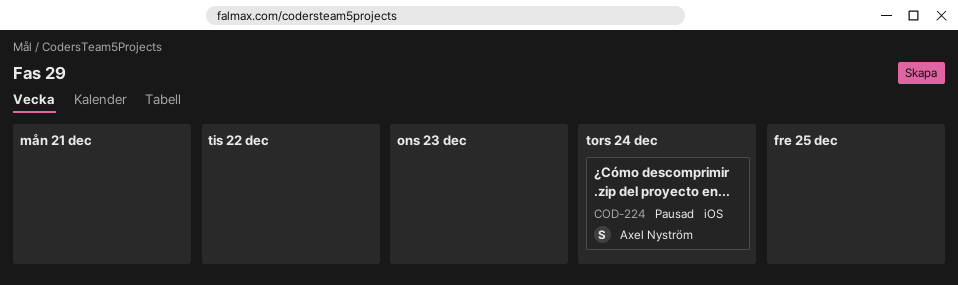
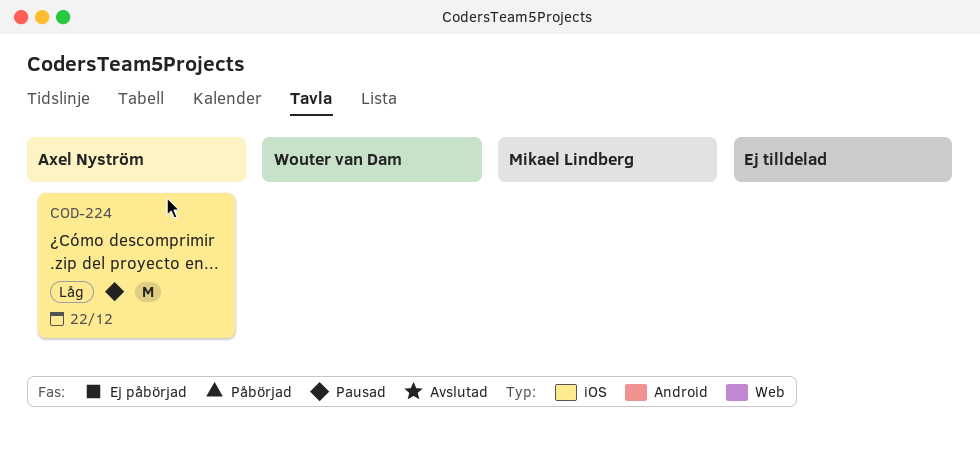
COD-224, estimate: S -> M
COD-224, due: Dec 24 -> Dec 22

